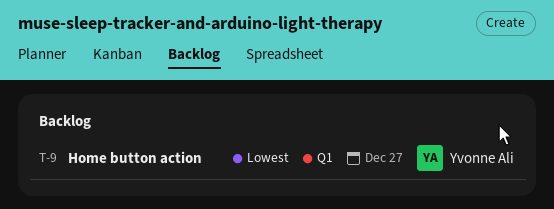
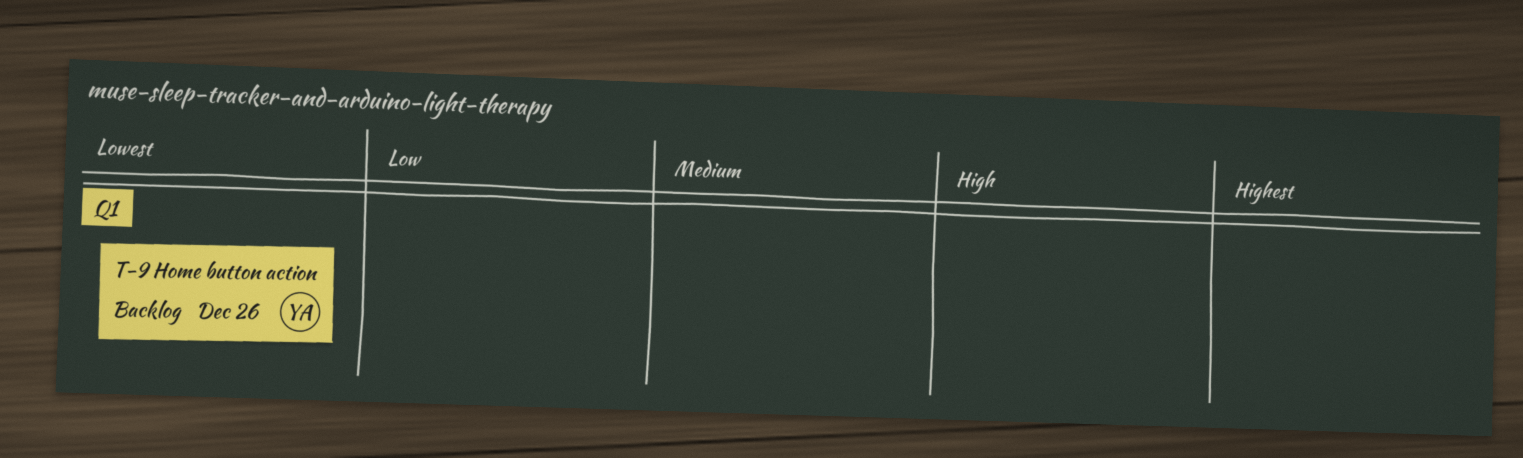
T-9, due: Dec 27 -> Dec 26

